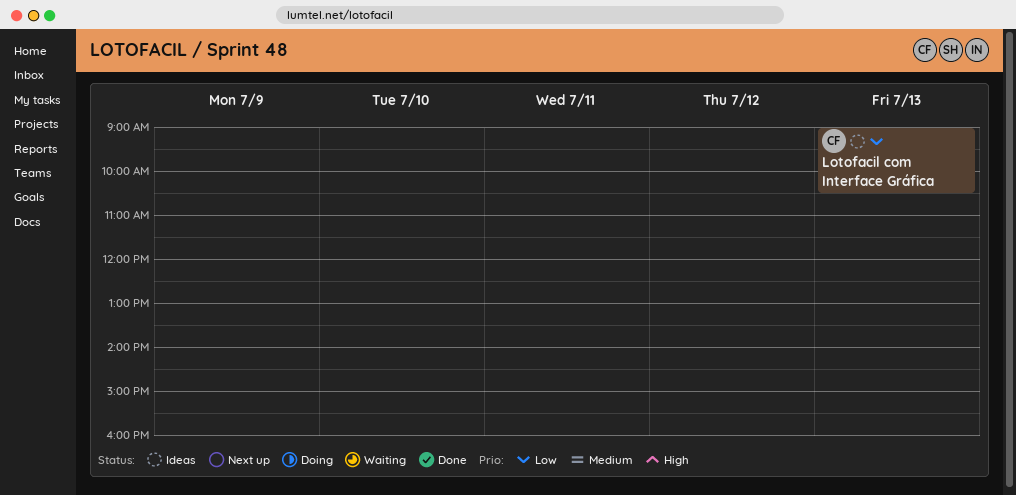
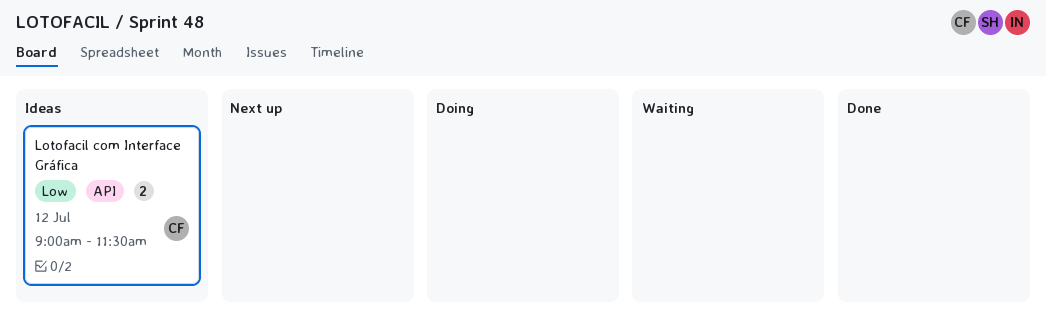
Lotofacil com Interface Gráfica, day: Jul 13 -> Jul 12
Lotofacil com Interface Gráfica, ends: 10:30 -> 11:30

